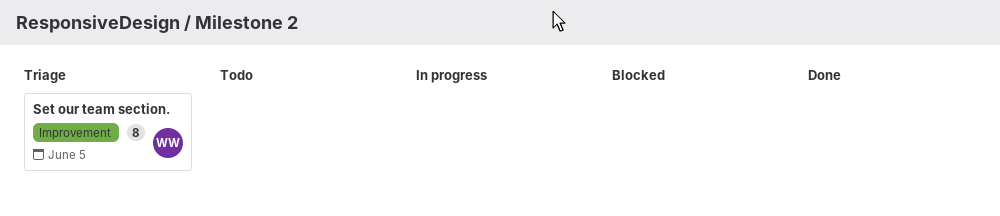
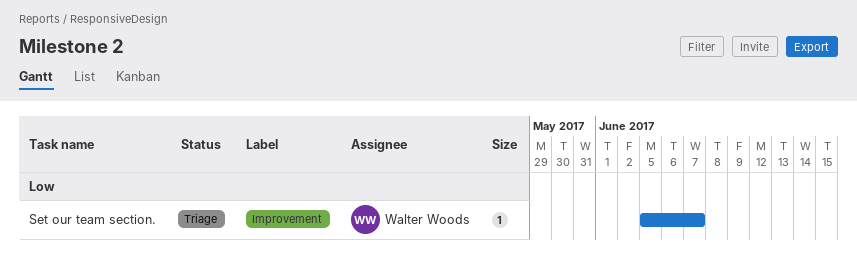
Set our team section., estimate: 8 -> 1
Set our team section., due: Jun 5 -> Jun 7

